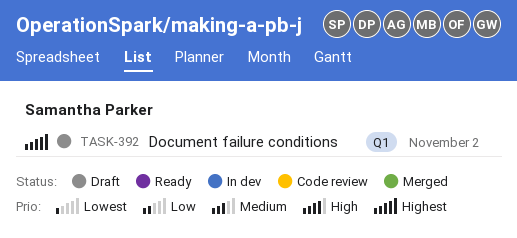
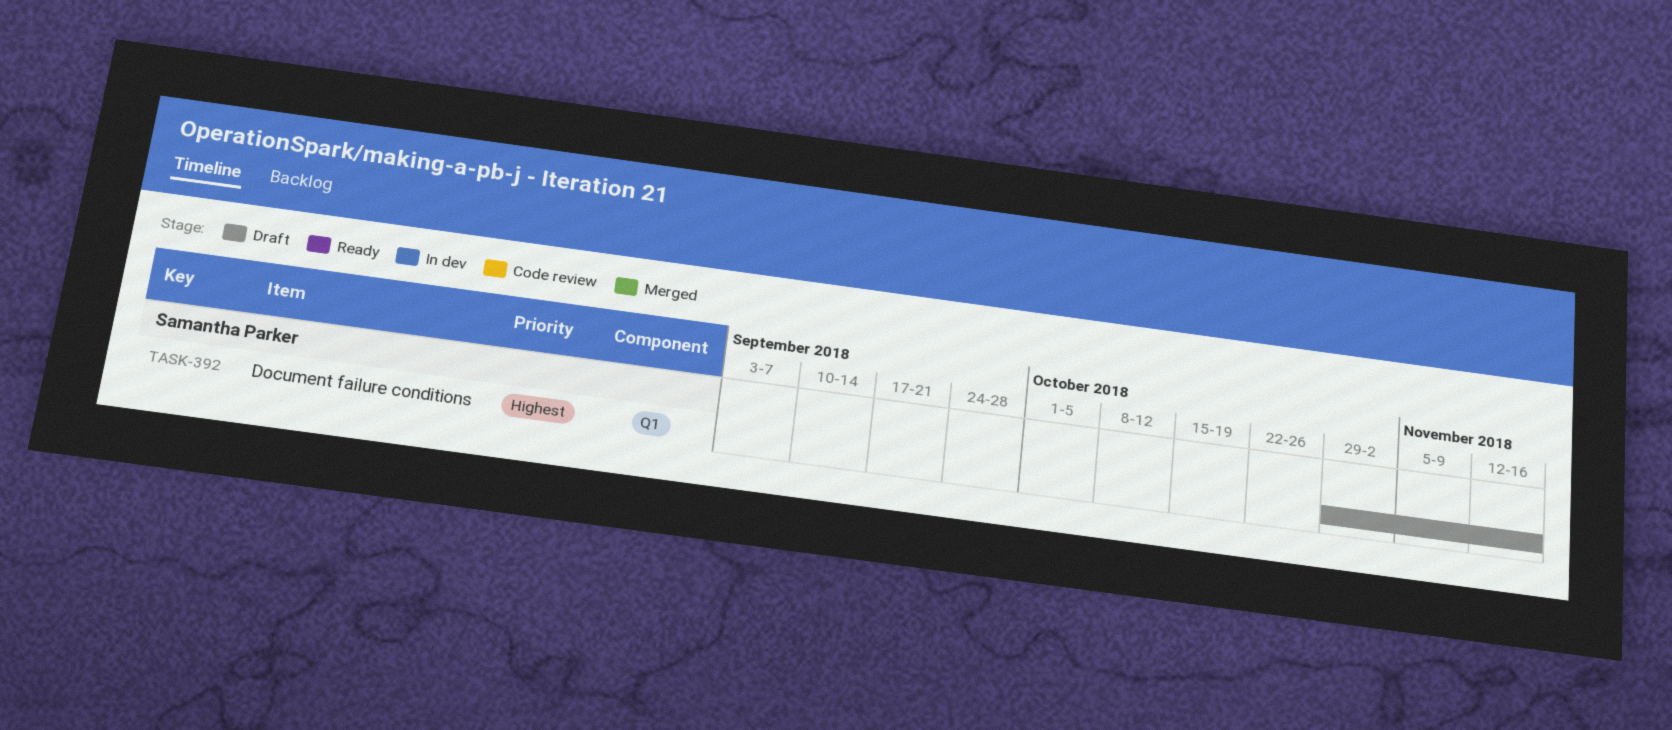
TASK-392, due: Nov 2 -> Nov 16

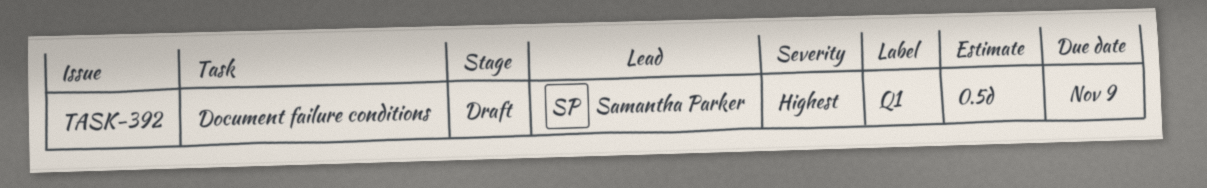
TASK-392, due: Nov 16 -> Nov 9

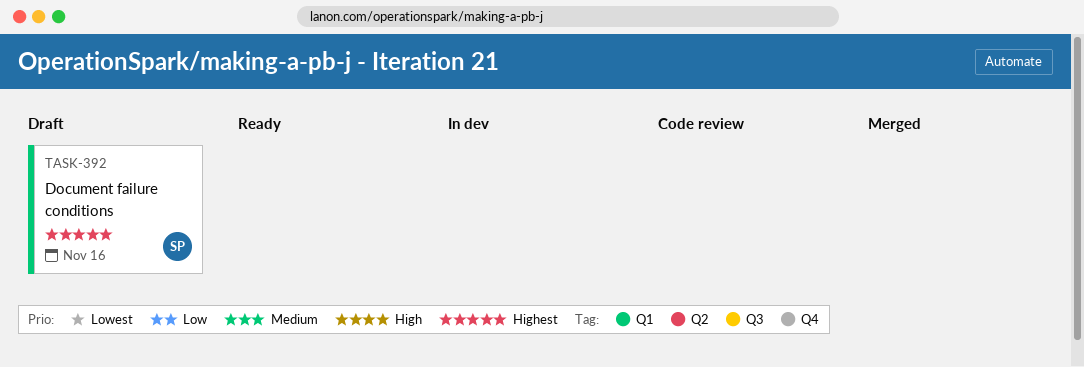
TASK-392, due: Nov 9 -> Nov 16

